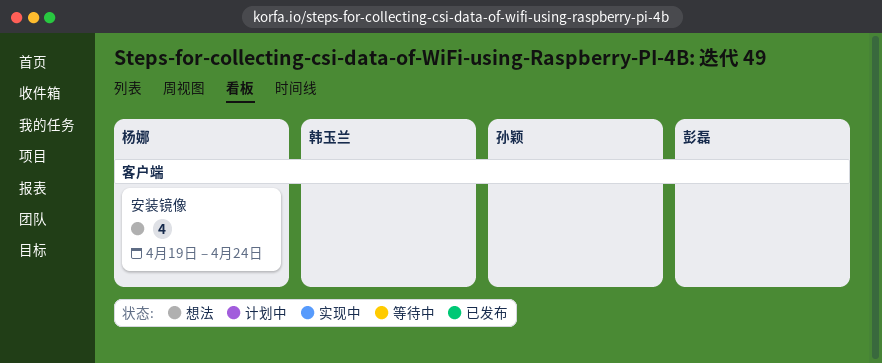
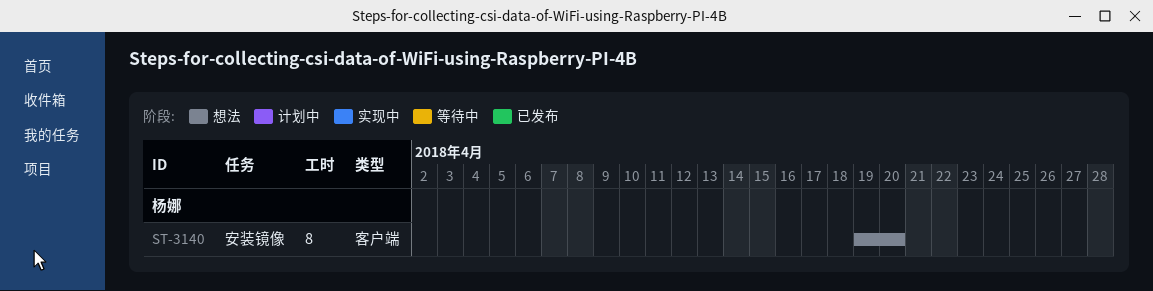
安装镜像, estimate: 4 -> 8
安装镜像, due: Apr 24 -> Apr 20

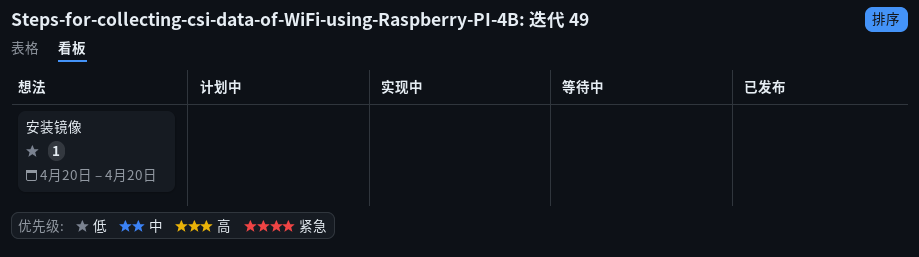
安装镜像, estimate: 8 -> 1
安装镜像, start: Apr 19 -> Apr 20

